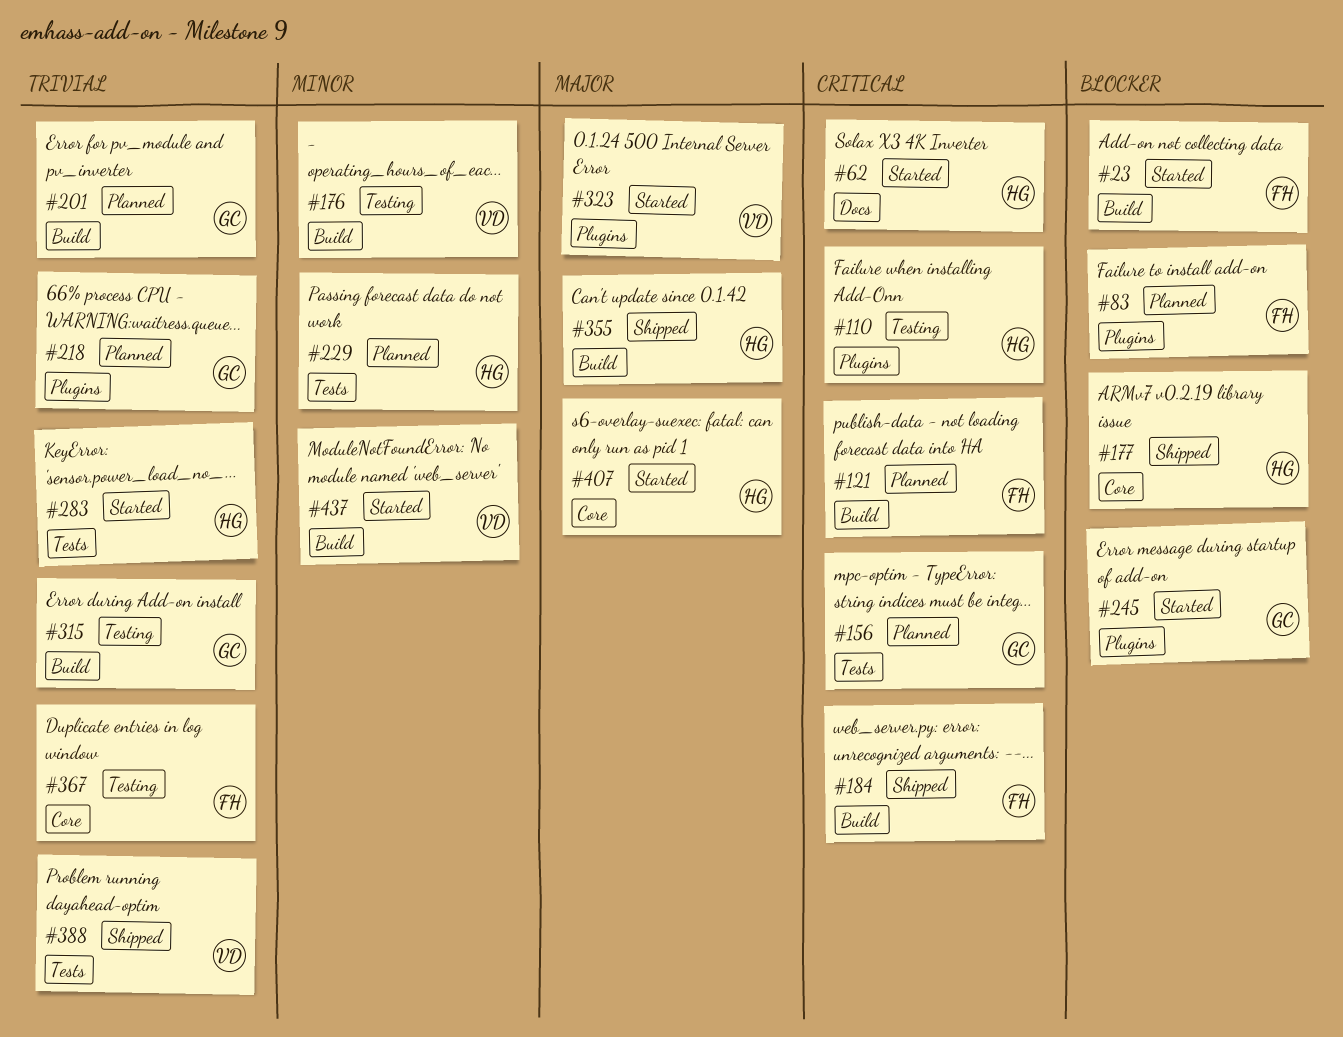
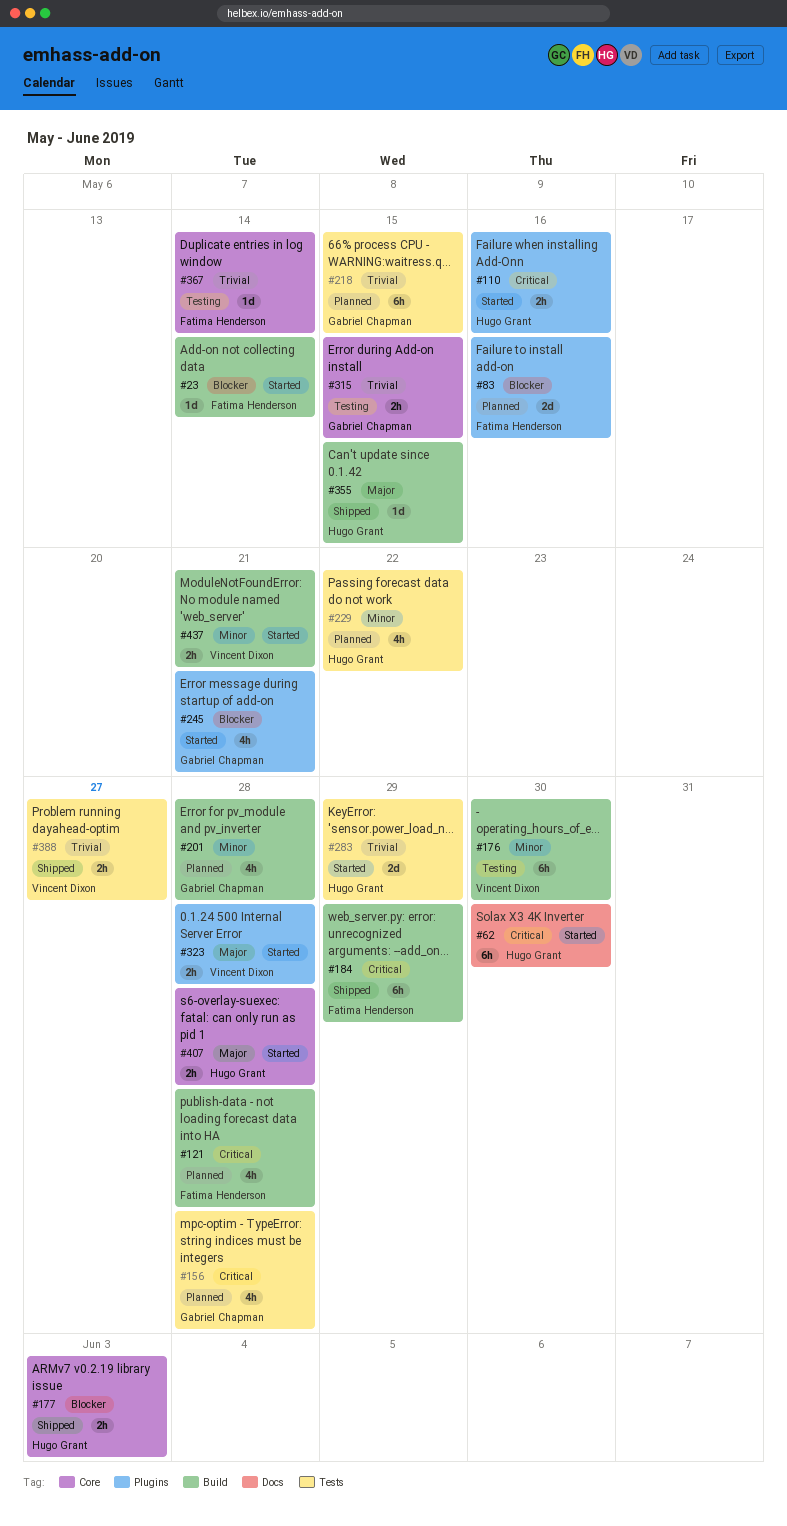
#110, status: Testing -> Started
#201, priority: Trivial -> Minor
#218, label: Plugins -> Tests
#315, label: Build -> Core

